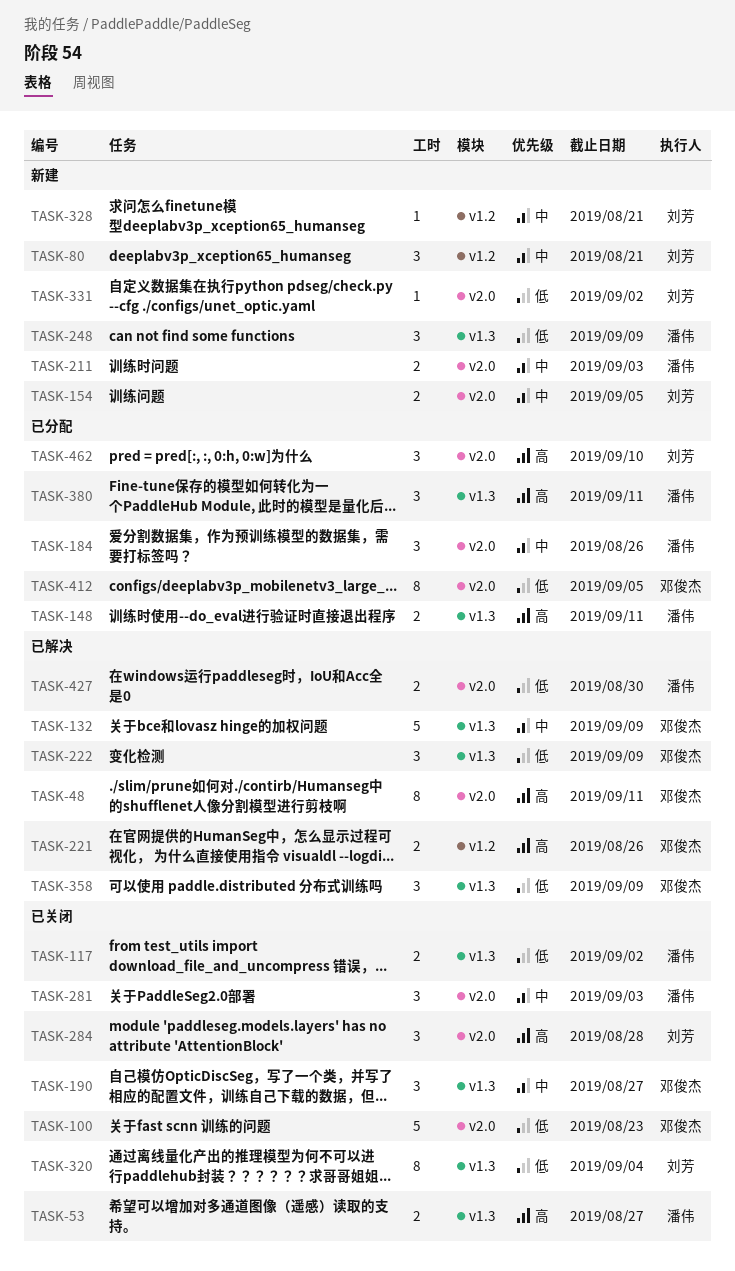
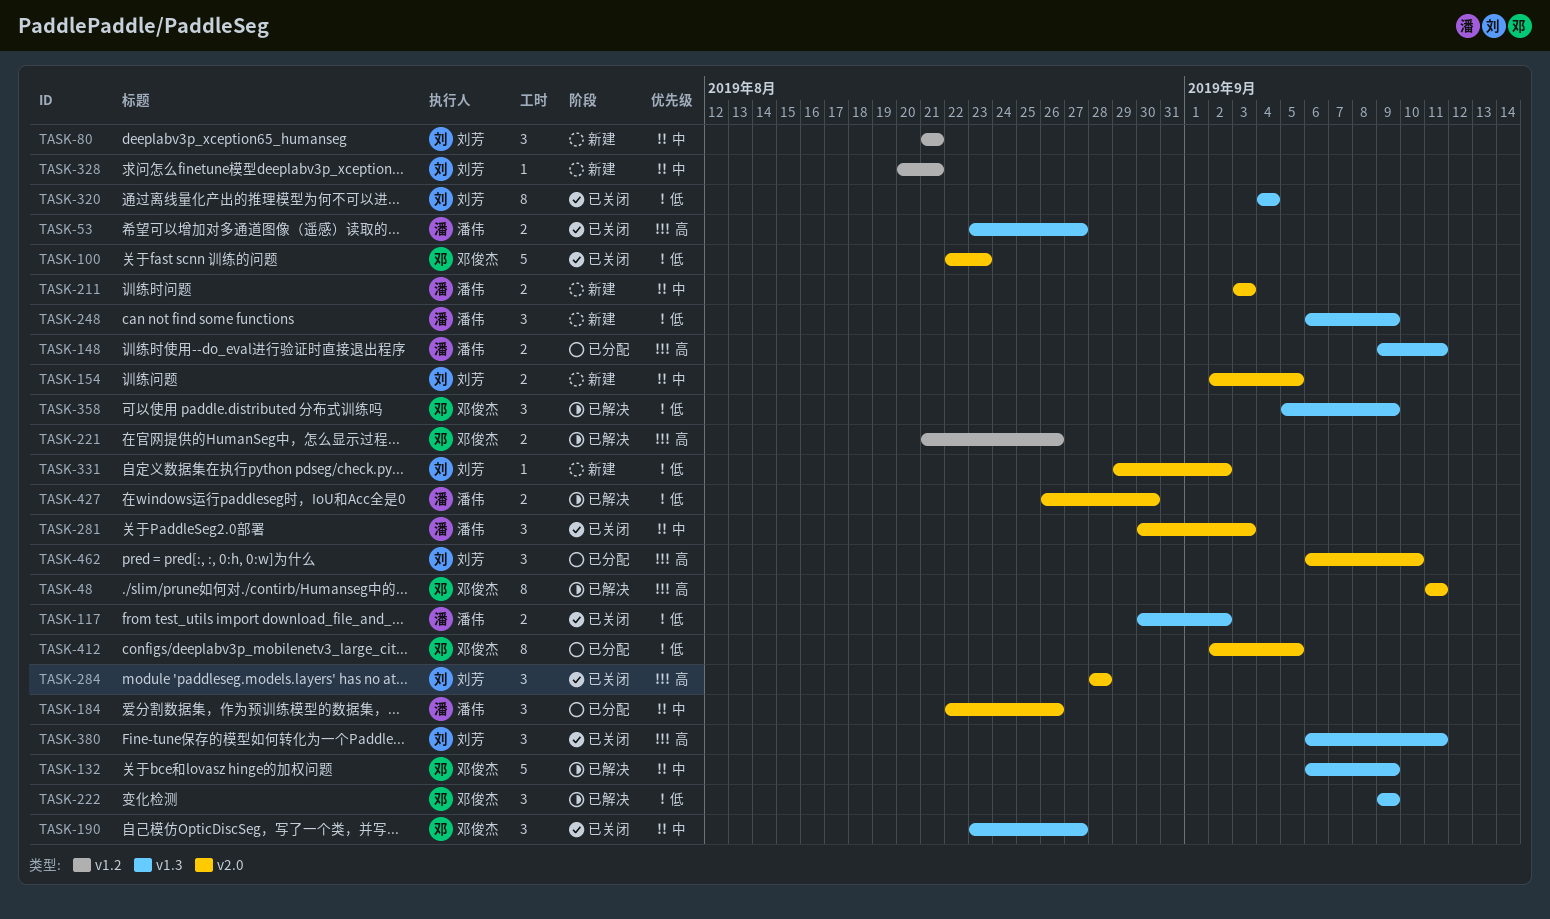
TASK-380, status: 已分配 -> 已关闭
TASK-380, owner: 潘伟 -> 刘芳

